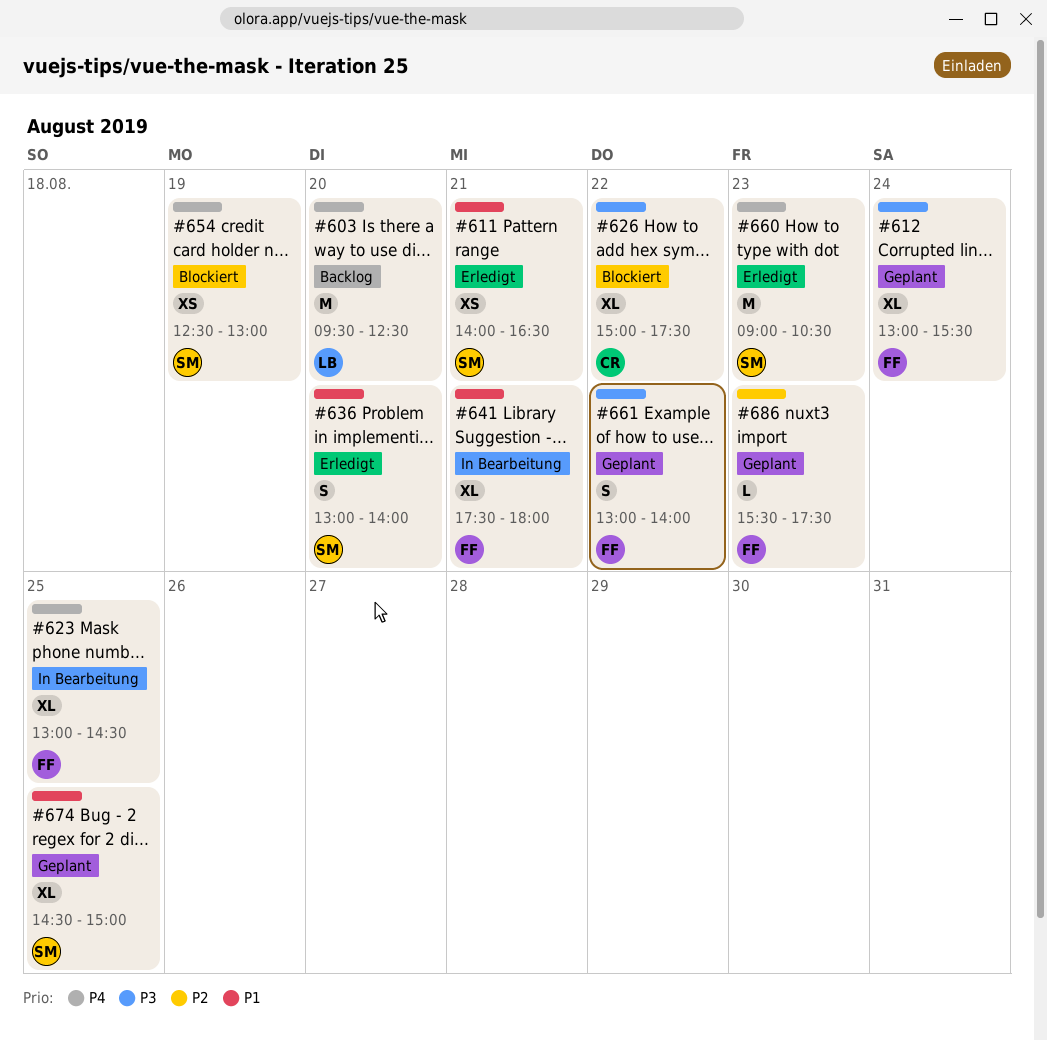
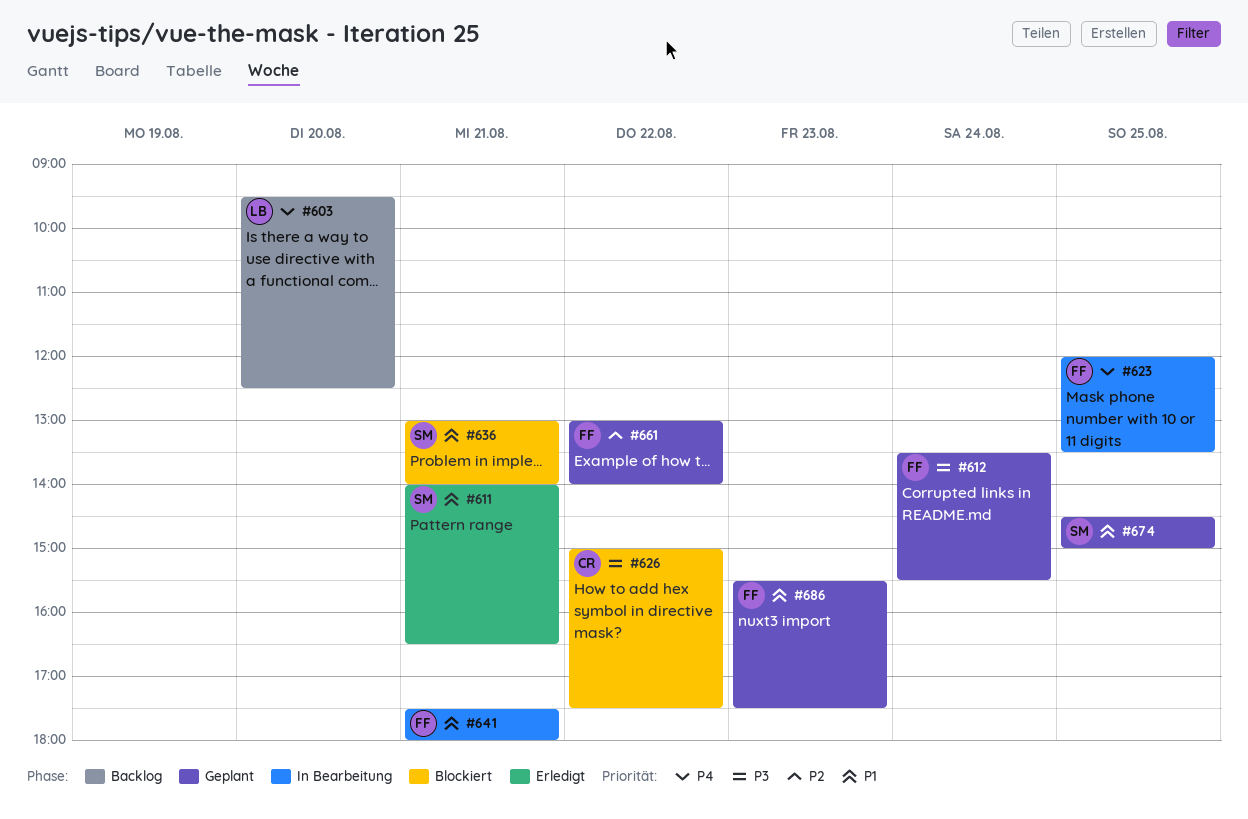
#612, begins: 13:00 -> 13:30
#623, begins: 13:00 -> 12:00
#623, ends: 14:30 -> 13:30
#636, status: Erledigt -> Blockiert
#636, day: Aug 20 -> Aug 21
#654: present -> none
#660: present -> none
#661, priority: P3 -> P2
#686, priority: P2 -> P1

